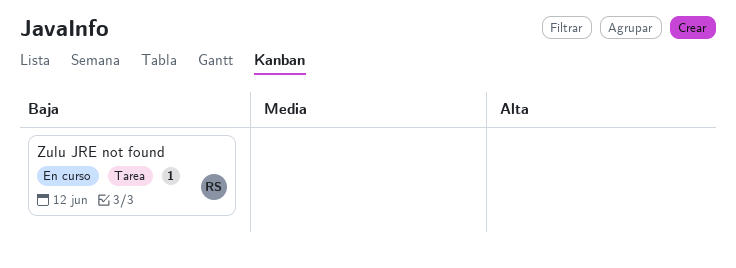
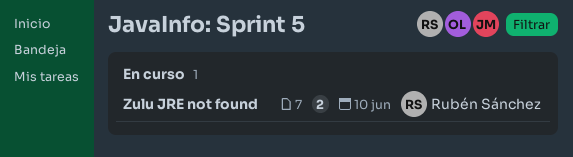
Zulu JRE not found, estimate: 1 -> 2
Zulu JRE not found, due: Jun 12 -> Jun 10

